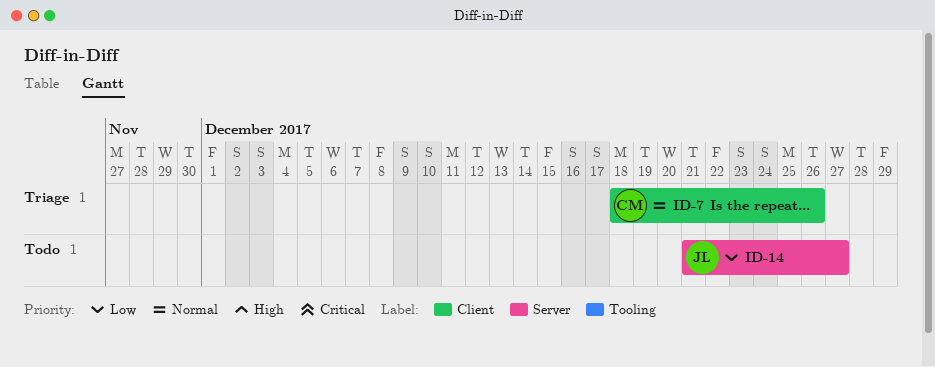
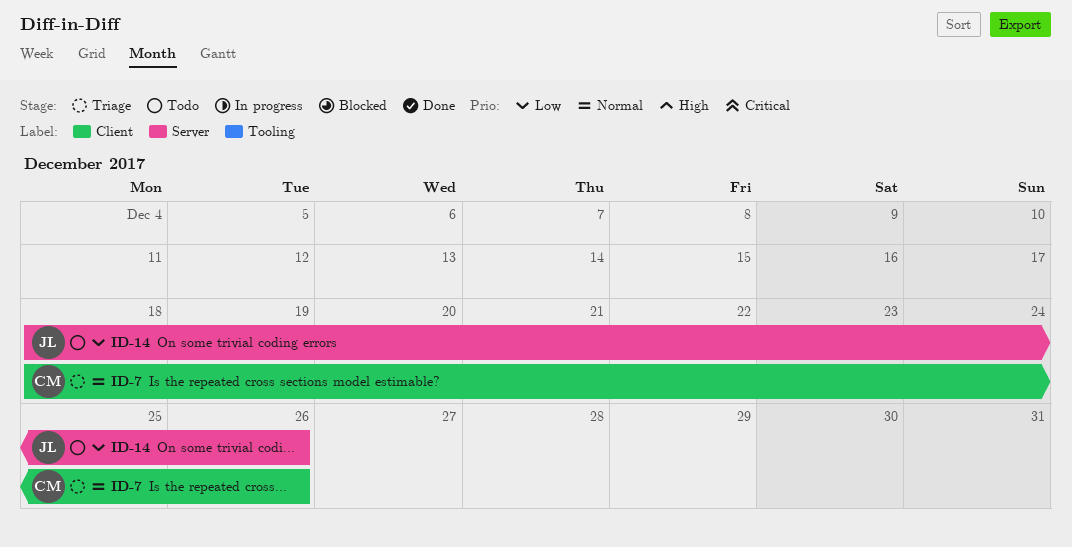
ID-14, start: Dec 21 -> Dec 18
ID-14, due: Dec 27 -> Dec 26

